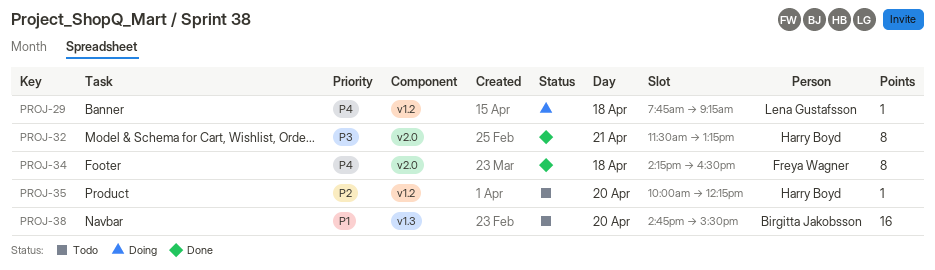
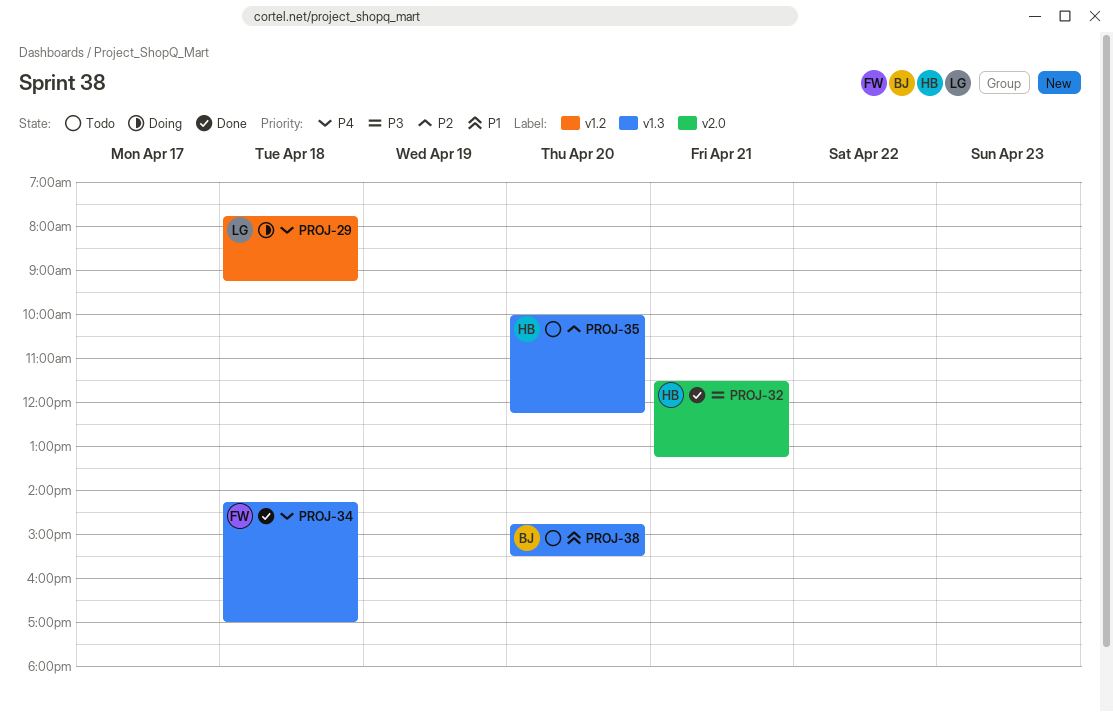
PROJ-34, label: v2.0 -> v1.3
PROJ-34, ends: 16:30 -> 17:00
PROJ-35, label: v1.2 -> v1.3

